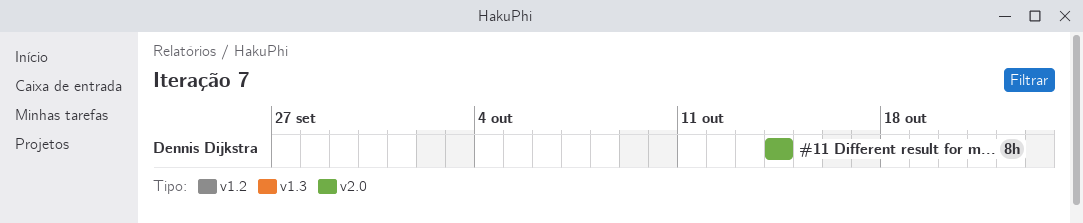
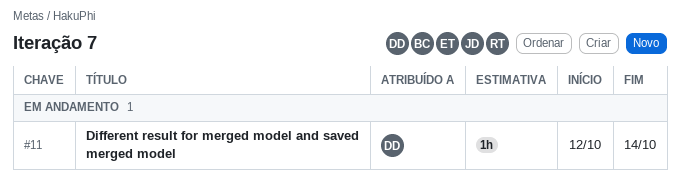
#11, estimate: 8h -> 1h
#11, start: Oct 14 -> Oct 12

